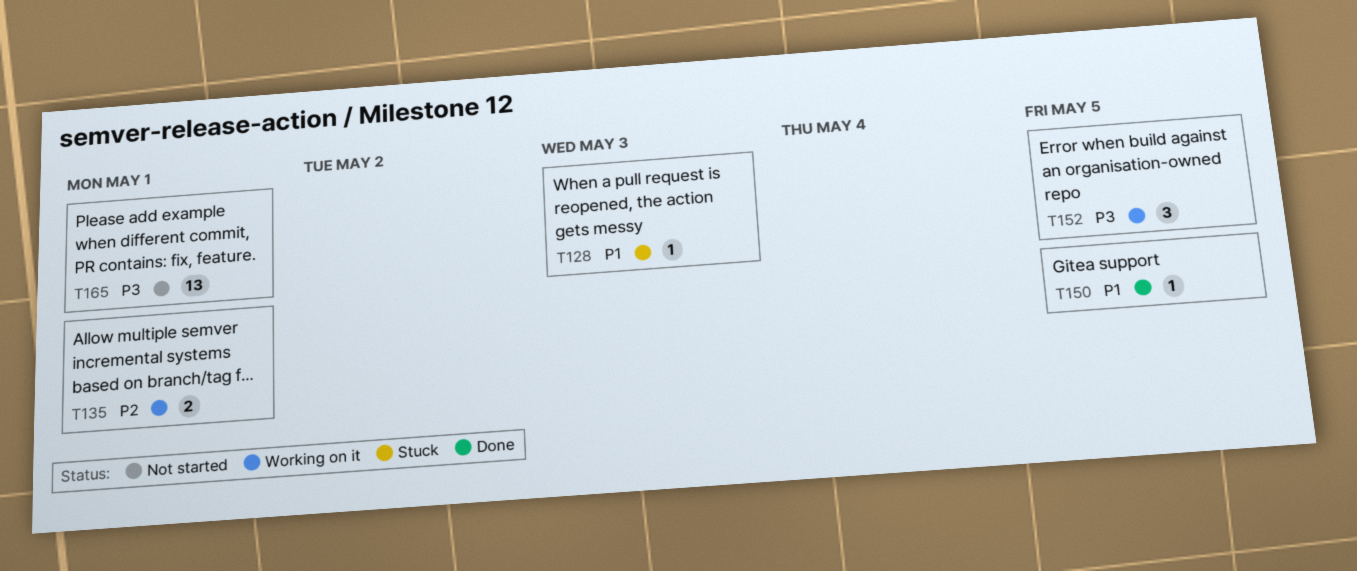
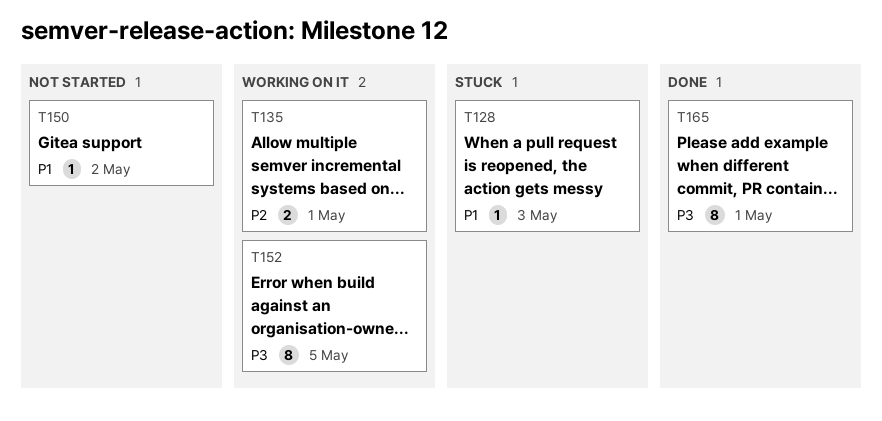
T150, status: Done -> Not started
T150, due: May 5 -> May 2
T152, estimate: 3 -> 8
T165, status: Not started -> Done
T165, estimate: 13 -> 8

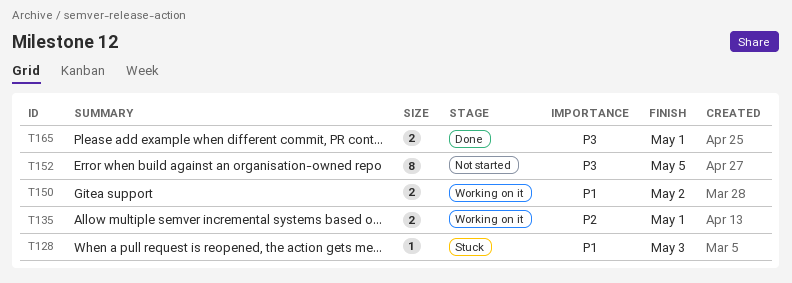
T150, status: Not started -> Working on it
T150, estimate: 1 -> 2
T152, status: Working on it -> Not started
T165, estimate: 8 -> 2

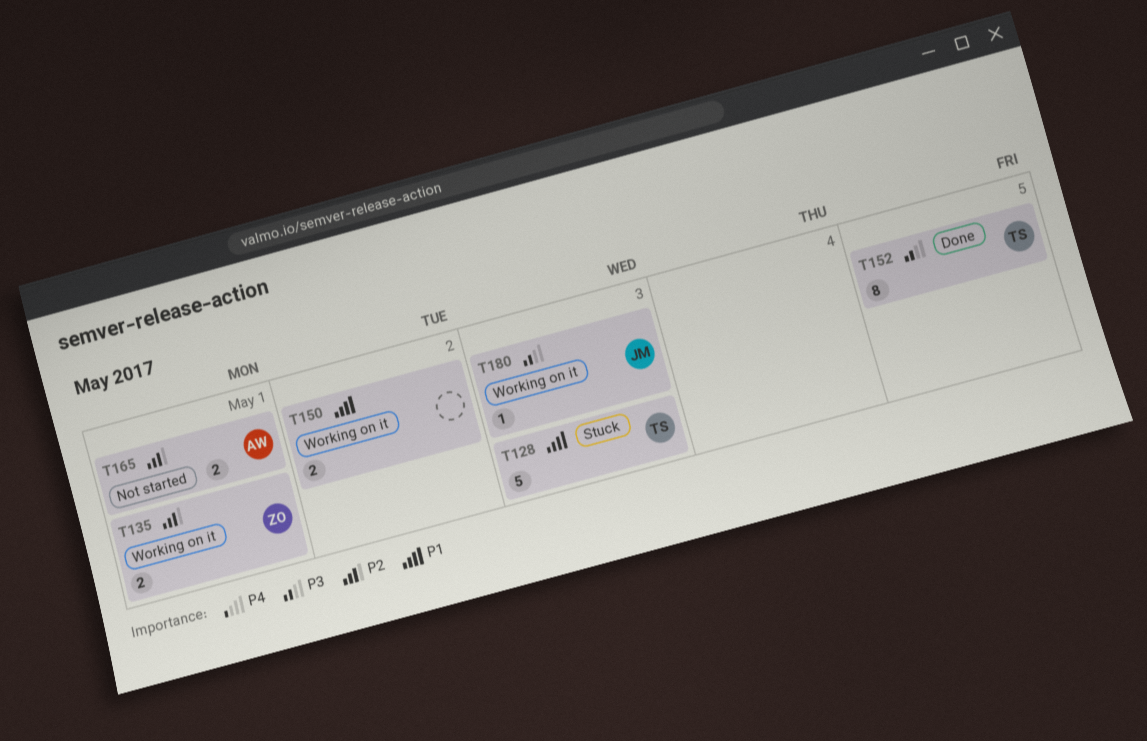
T128, estimate: 1 -> 5
T152, status: Not started -> Done
T165, status: Done -> Not started
T165, priority: P3 -> P2
T180: none -> present

